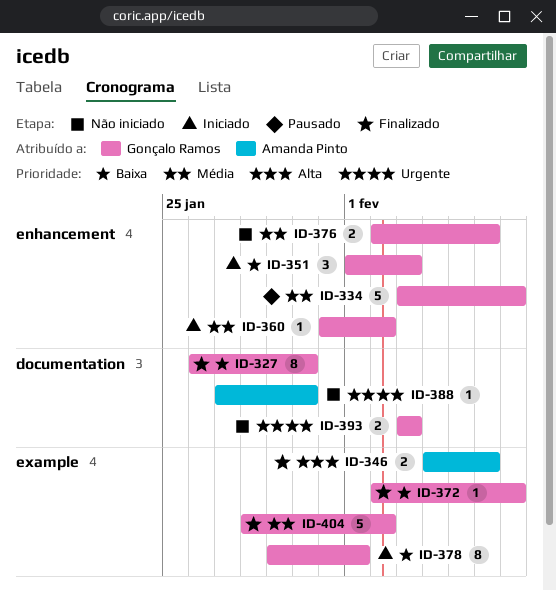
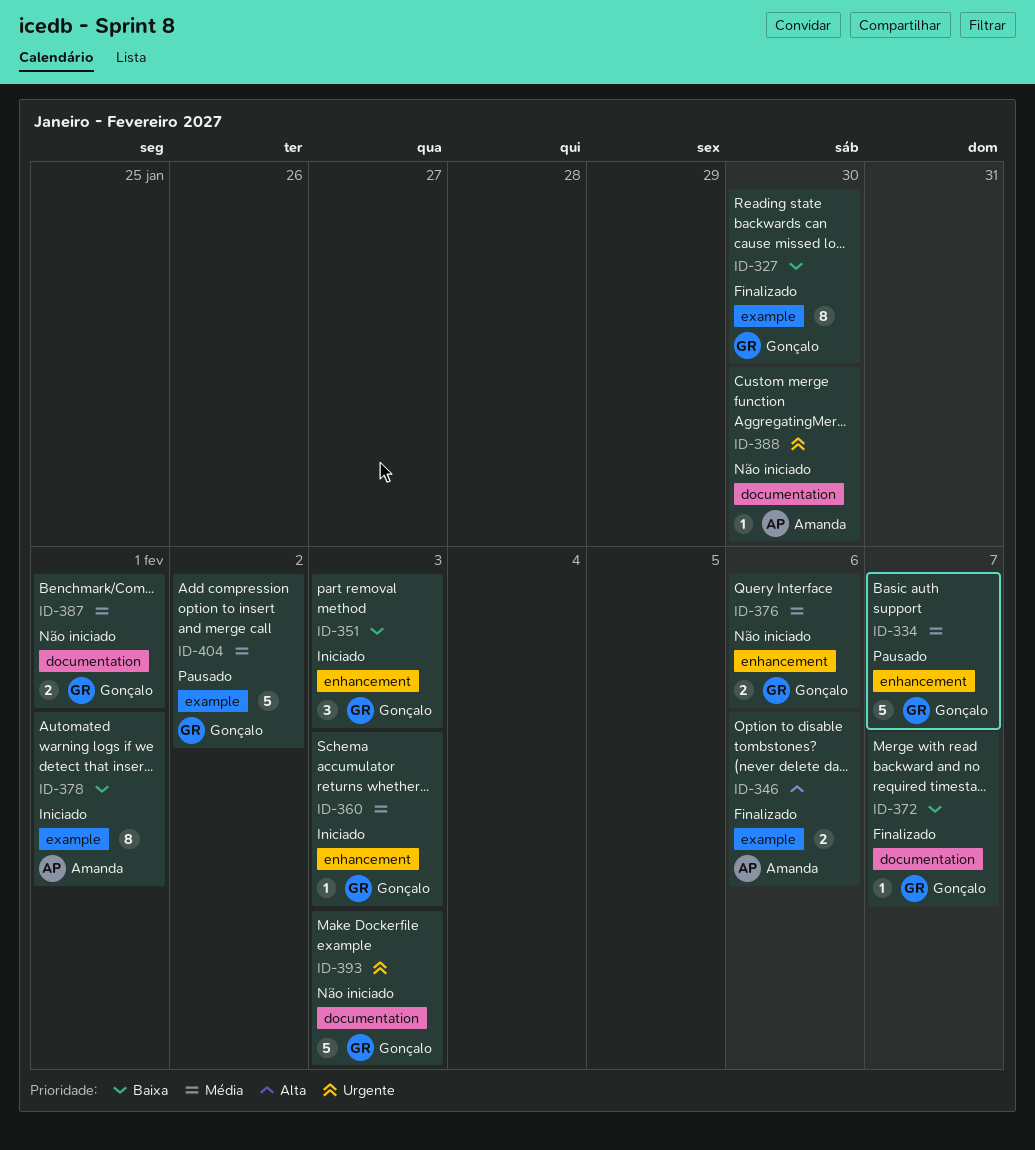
ID-327, label: documentation -> example
ID-360, due: Feb 2 -> Feb 3
ID-372, label: example -> documentation
ID-378, owner: Gonçalo Ramos -> Amanda Pinto
ID-387: none -> present
ID-393, estimate: 2 -> 5
ID-404, status: Finalizado -> Pausado

